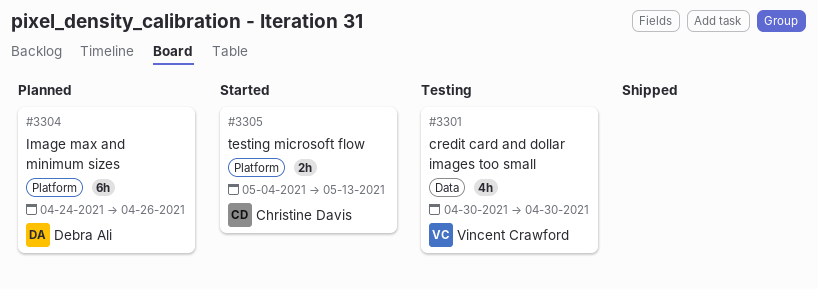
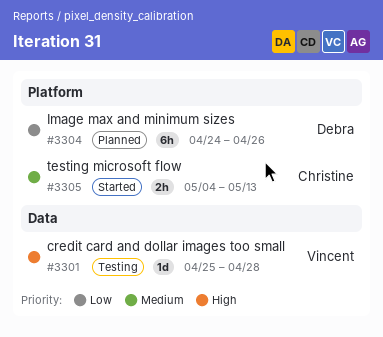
#3301, estimate: 4h -> 1d
#3301, start: Apr 30 -> Apr 25
#3301, due: Apr 30 -> Apr 28

